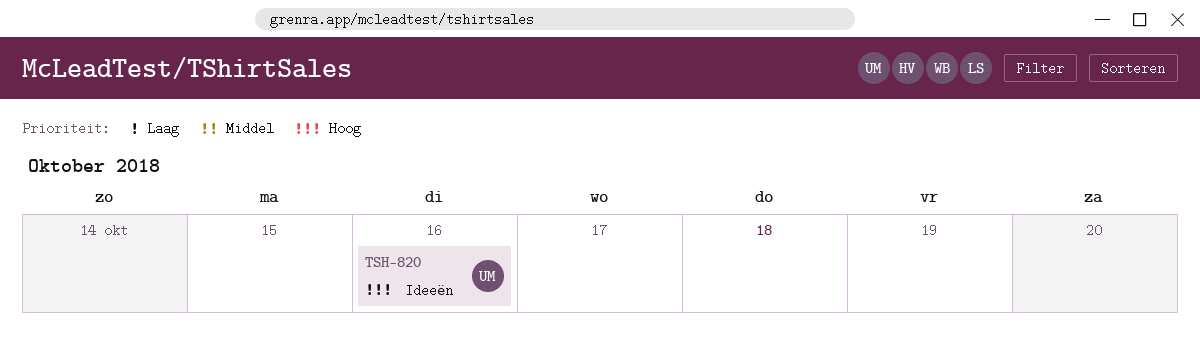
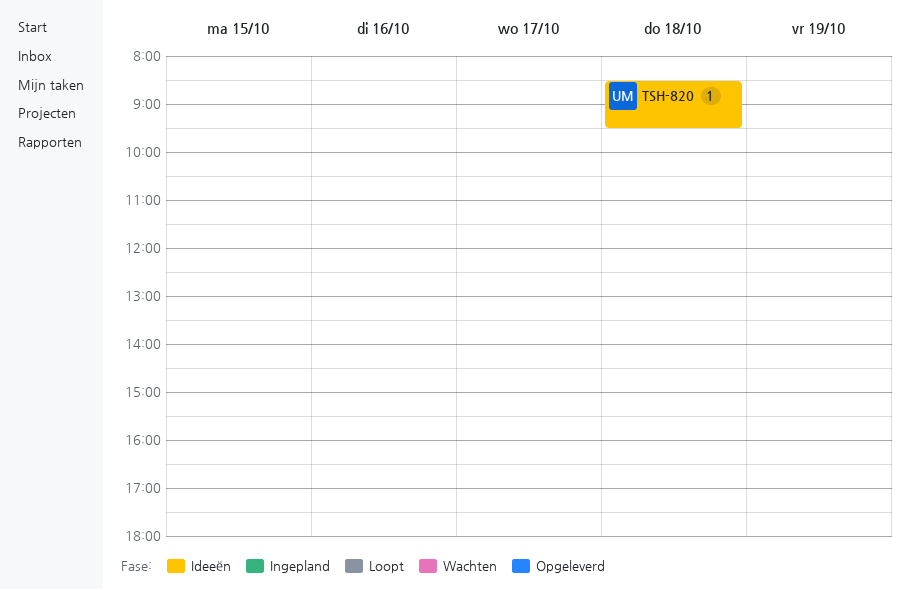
TSH-820, day: Oct 16 -> Oct 18

